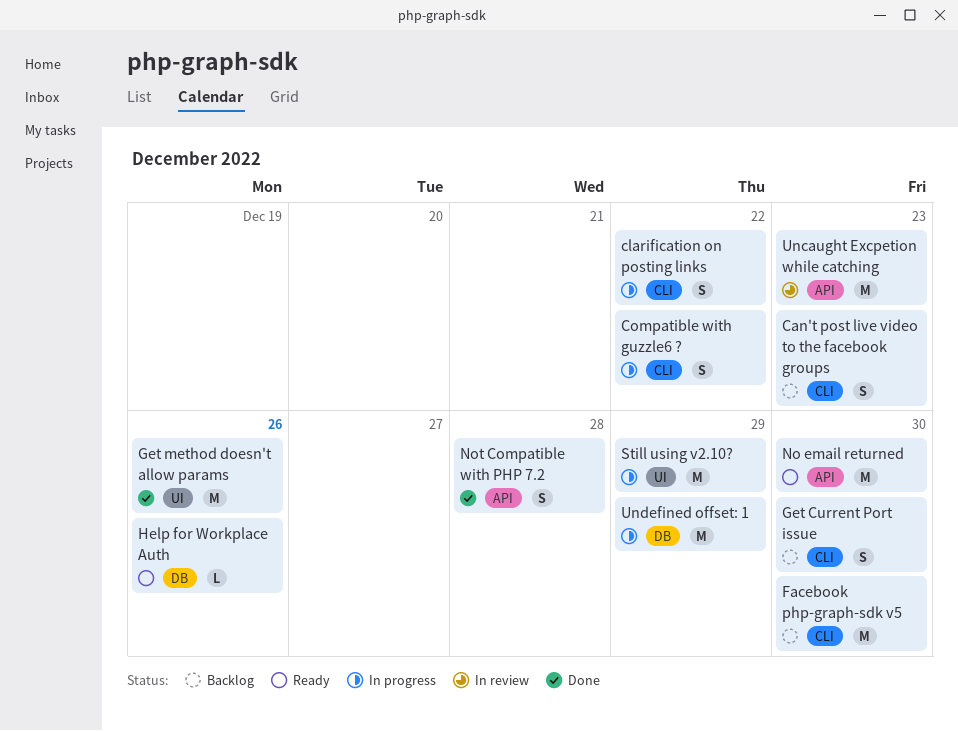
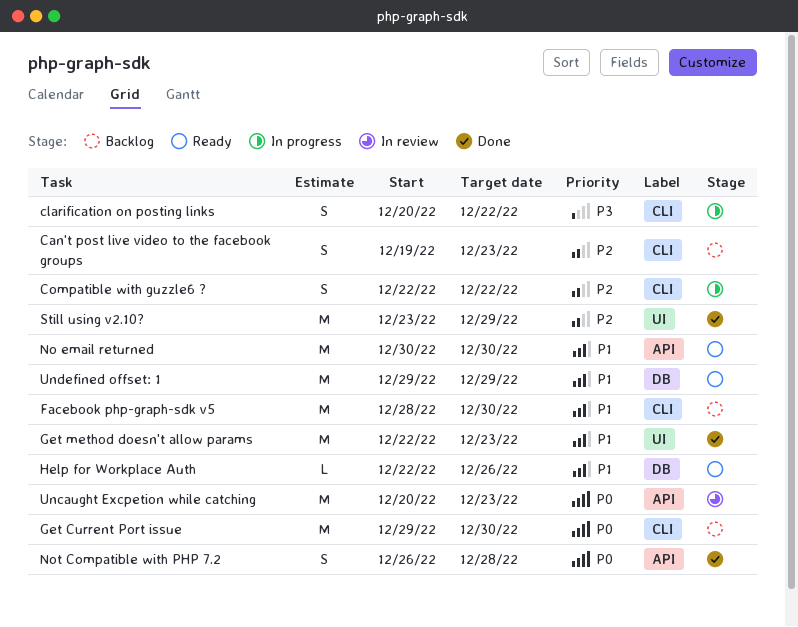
Get Current Port issue, estimate: S -> M
Get method doesn't allow params, due: Dec 26 -> Dec 23
Still using v2.10?, status: In progress -> Done
Undefined offset: 1, status: In progress -> Ready

